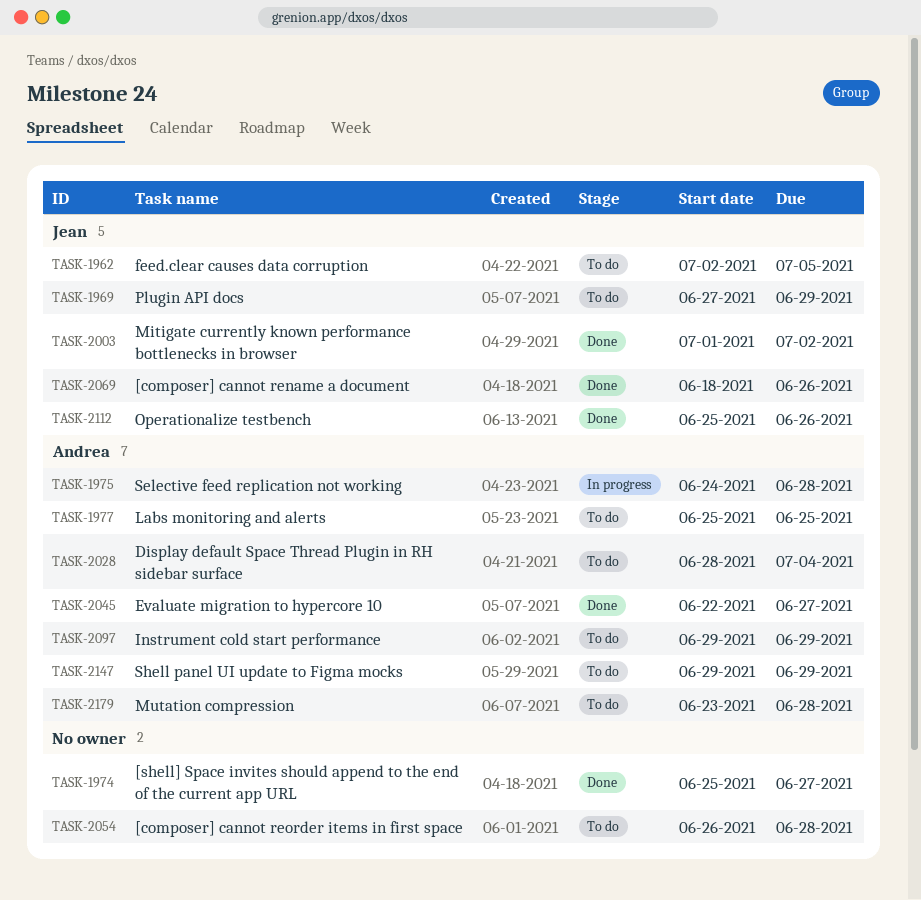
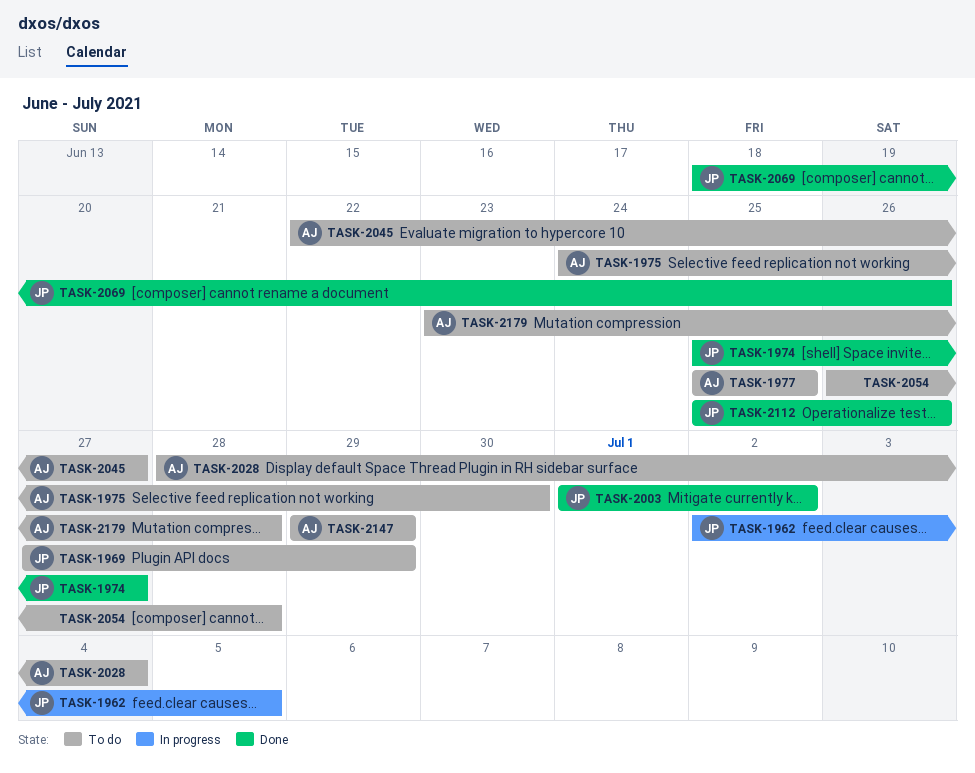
TASK-1962, status: To do -> In progress
TASK-1974, owner: none -> Jean
TASK-1975, status: In progress -> To do
TASK-1975, due: Jun 28 -> Jun 30
TASK-2045, status: Done -> To do
TASK-2097: present -> none

